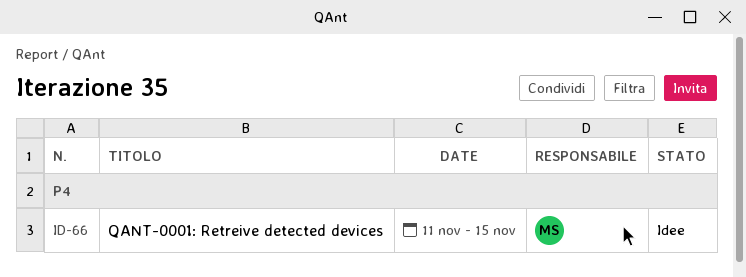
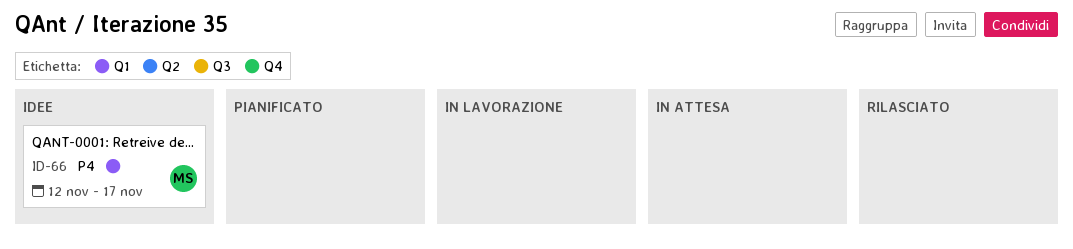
ID-66, start: Nov 11 -> Nov 12
ID-66, due: Nov 15 -> Nov 17

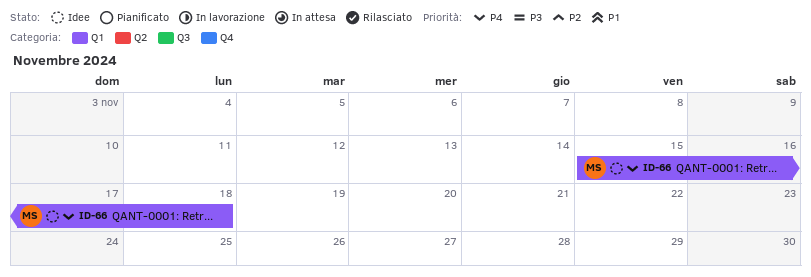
ID-66, start: Nov 12 -> Nov 15
ID-66, due: Nov 17 -> Nov 18

